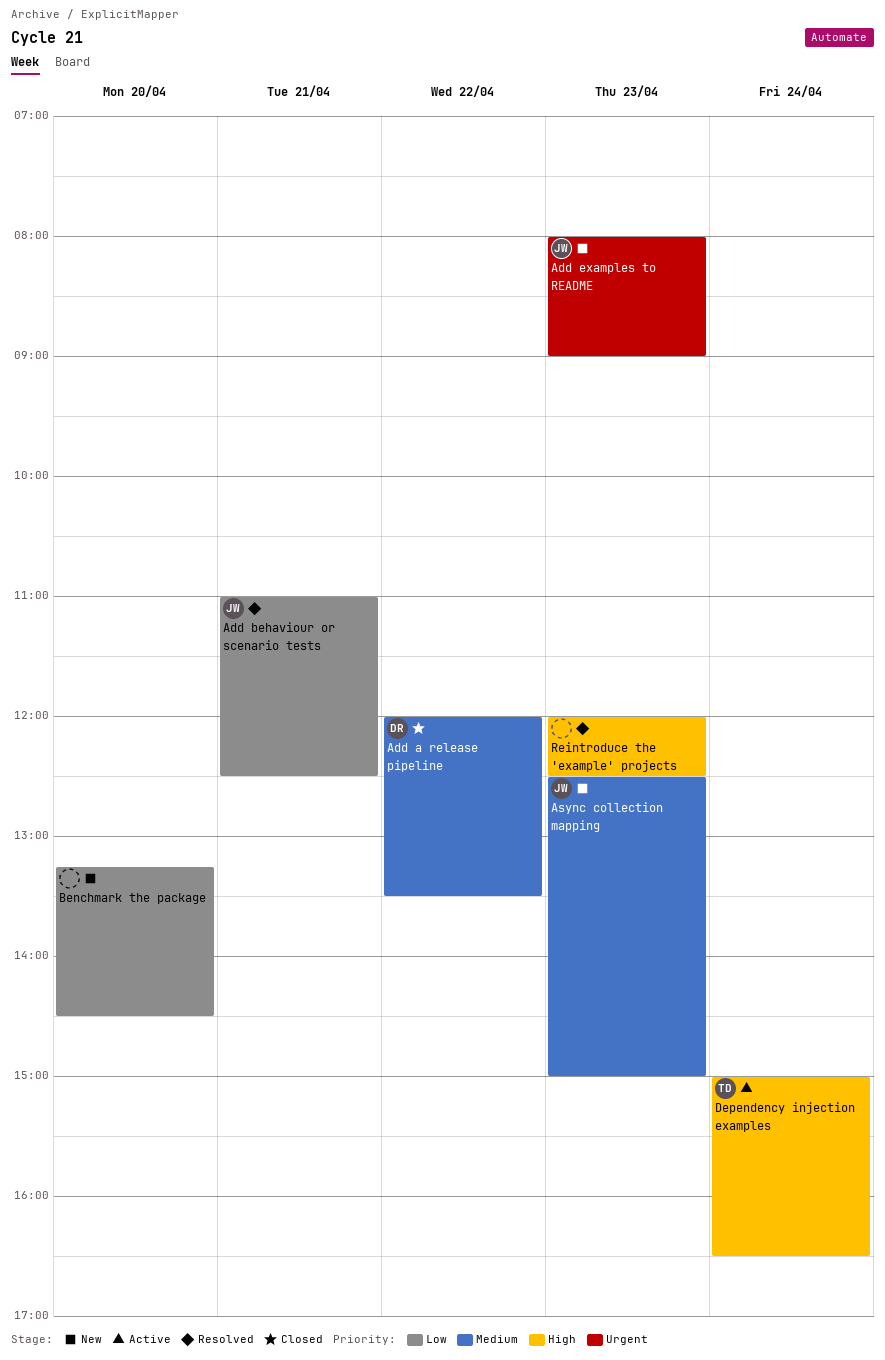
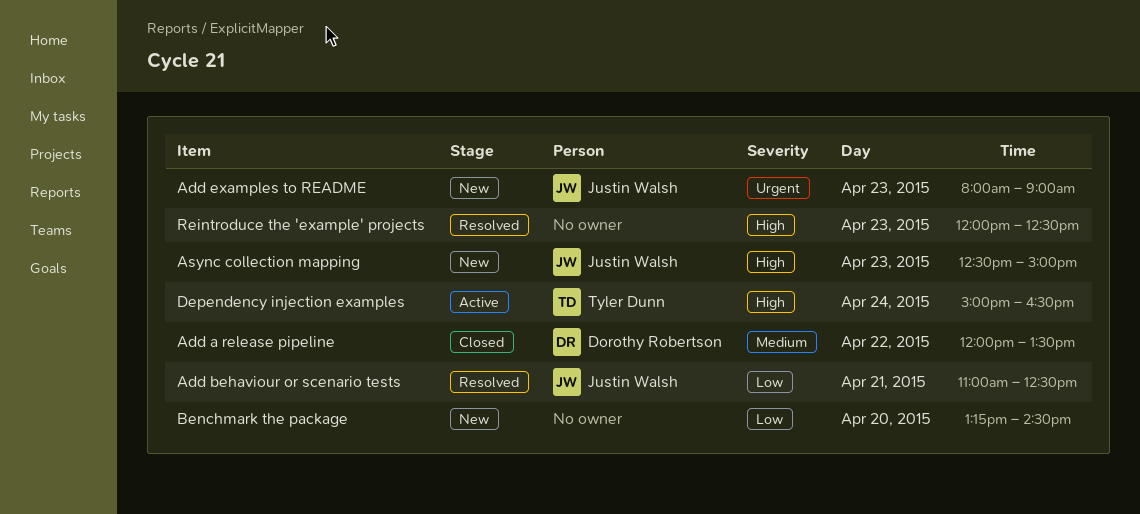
Async collection mapping, priority: Medium -> High

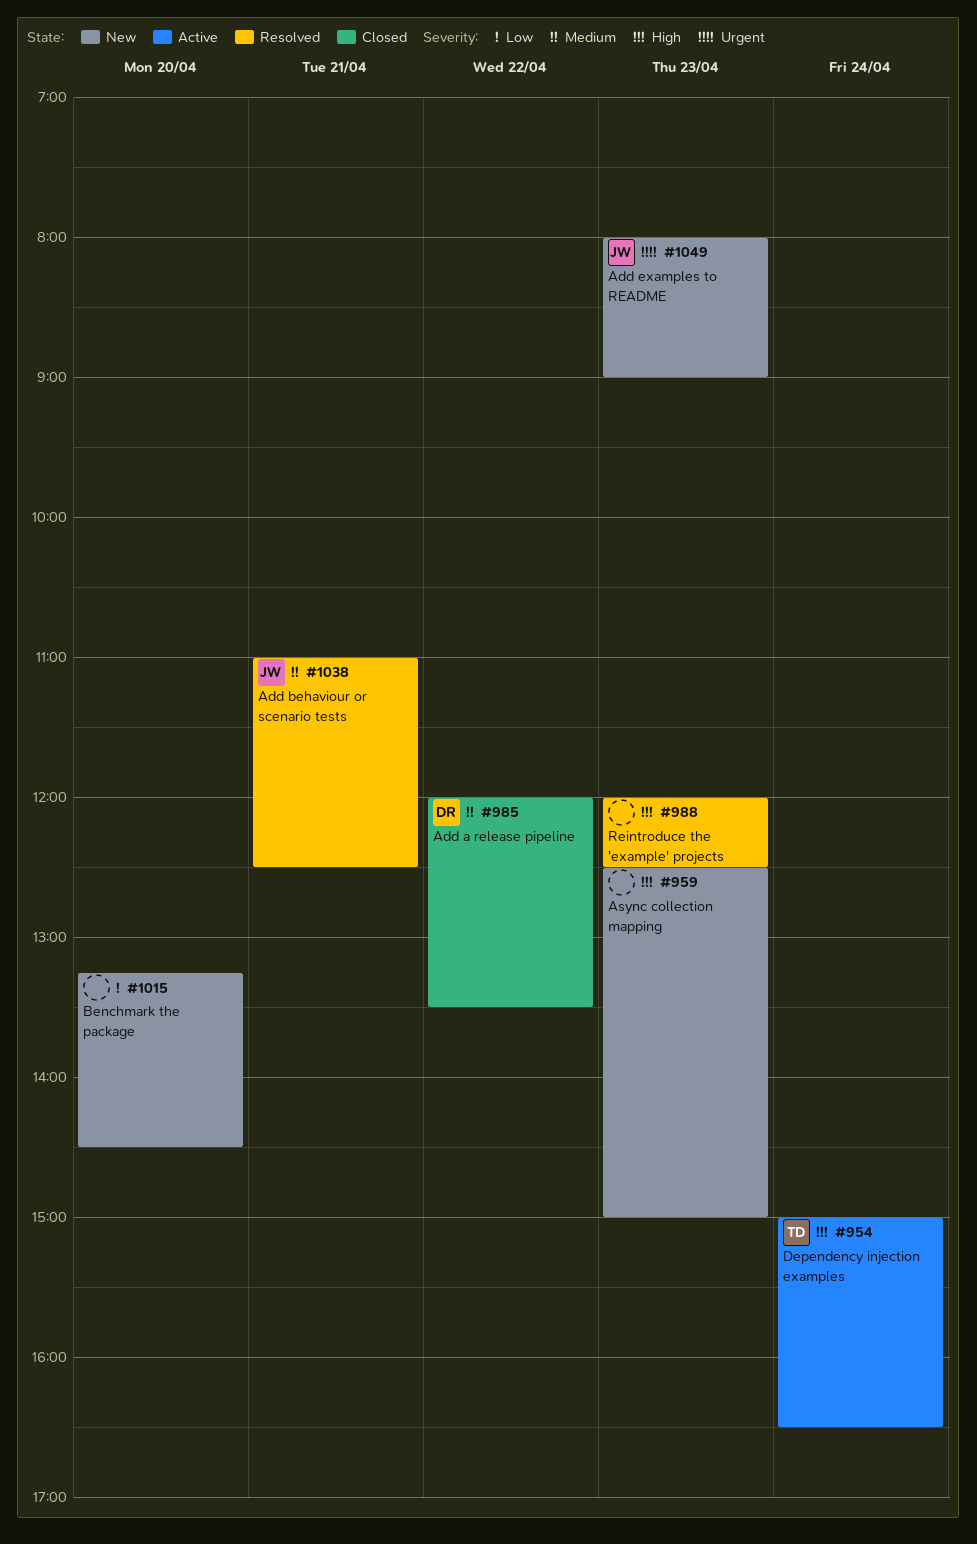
Add behaviour or scenario tests, priority: Low -> Medium
Async collection mapping, owner: Justin Walsh -> none

